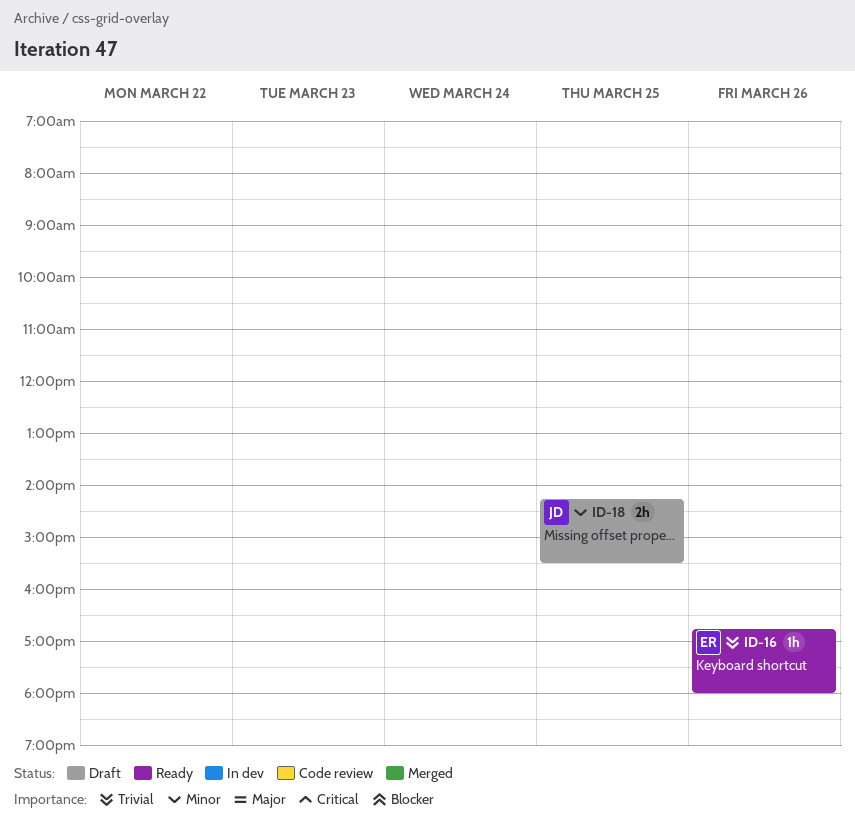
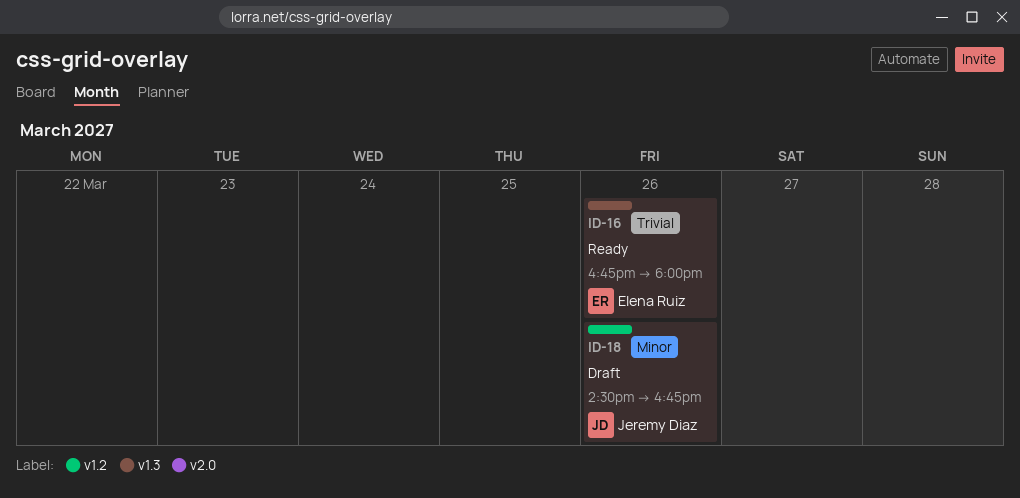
ID-18, day: Mar 25 -> Mar 26
ID-18, begins: 14:15 -> 14:30
ID-18, ends: 15:30 -> 16:45

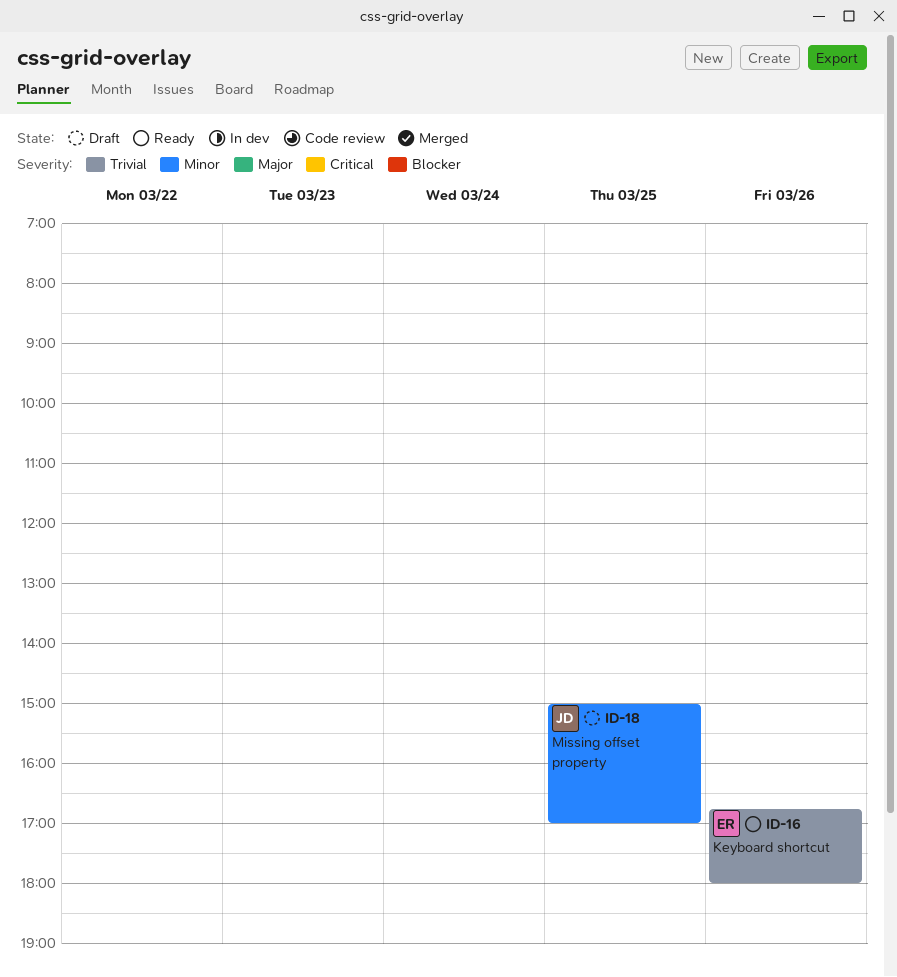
ID-18, day: Mar 26 -> Mar 25
ID-18, begins: 14:30 -> 15:00
ID-18, ends: 16:45 -> 17:00

